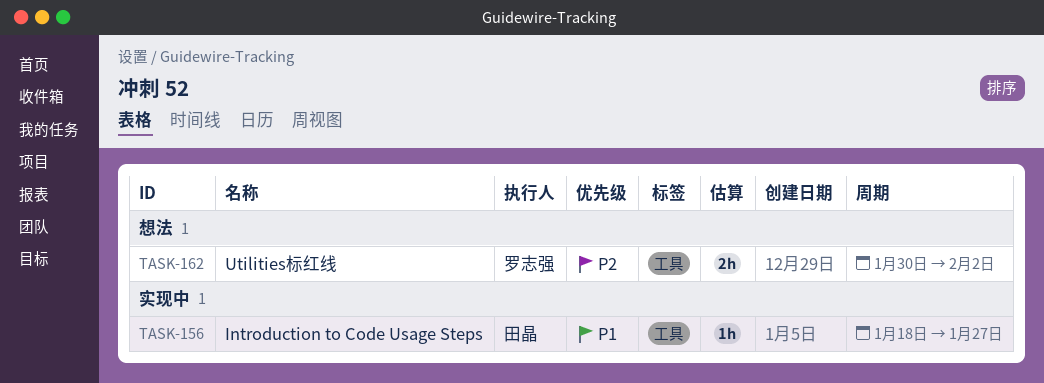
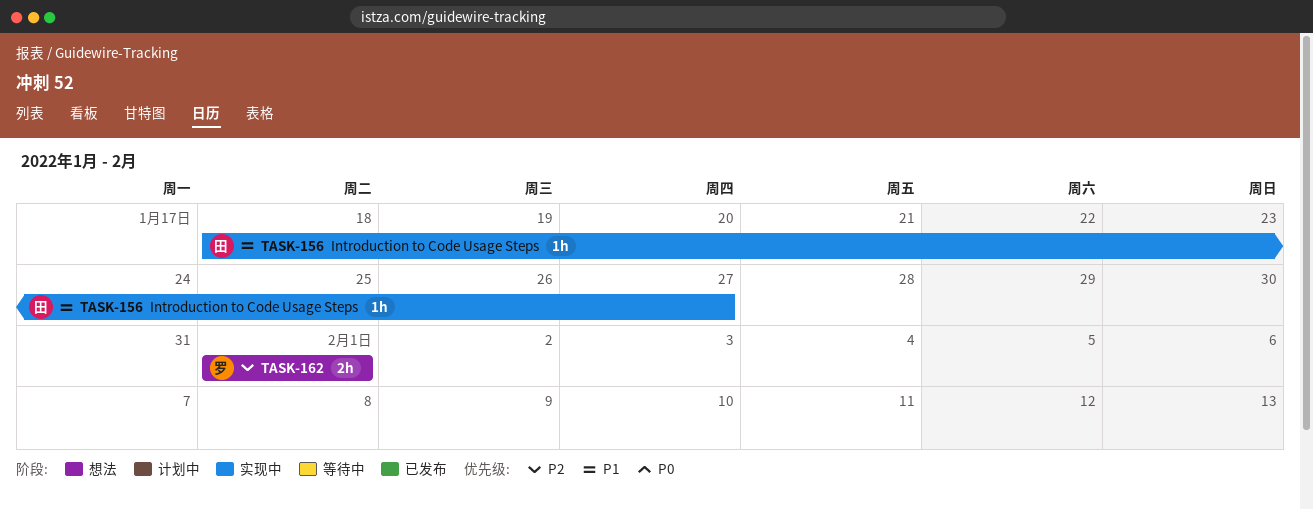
TASK-162, start: Jan 30 -> Feb 1
TASK-162, due: Feb 2 -> Feb 1

